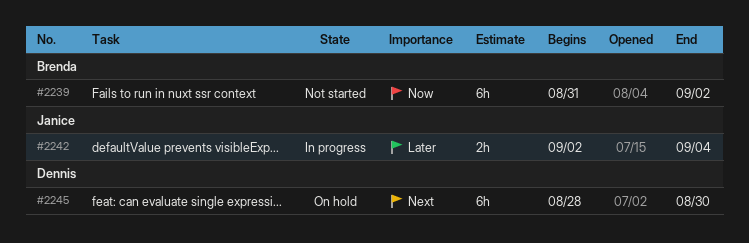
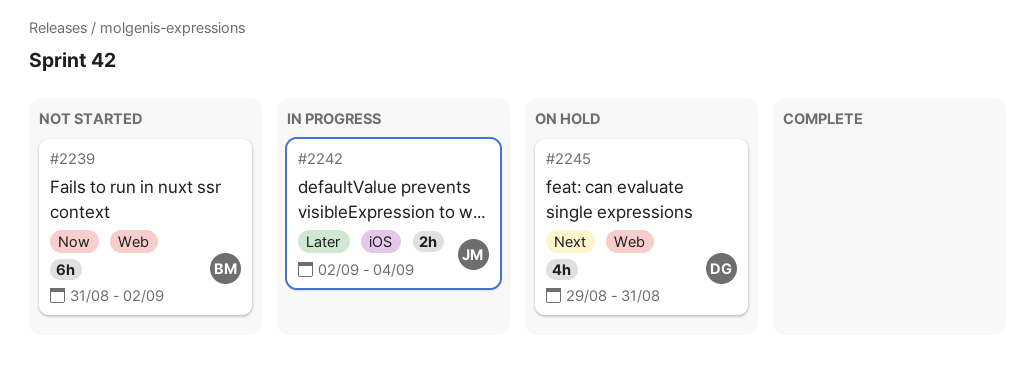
#2245, estimate: 6h -> 4h
#2245, start: Aug 28 -> Aug 29
#2245, due: Aug 30 -> Aug 31

